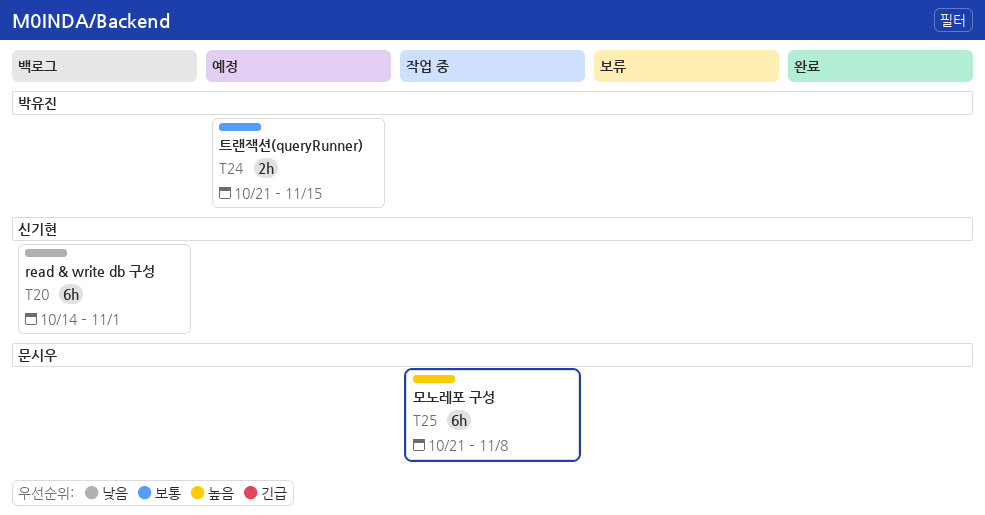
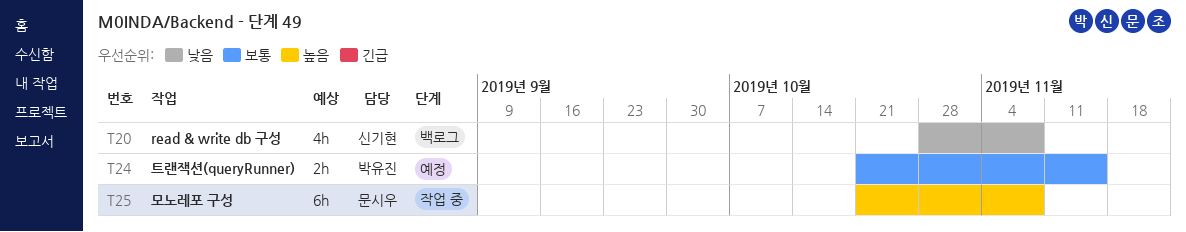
T20, estimate: 6h -> 4h
T20, start: Oct 14 -> Oct 28
T20, due: Nov 1 -> Nov 8

